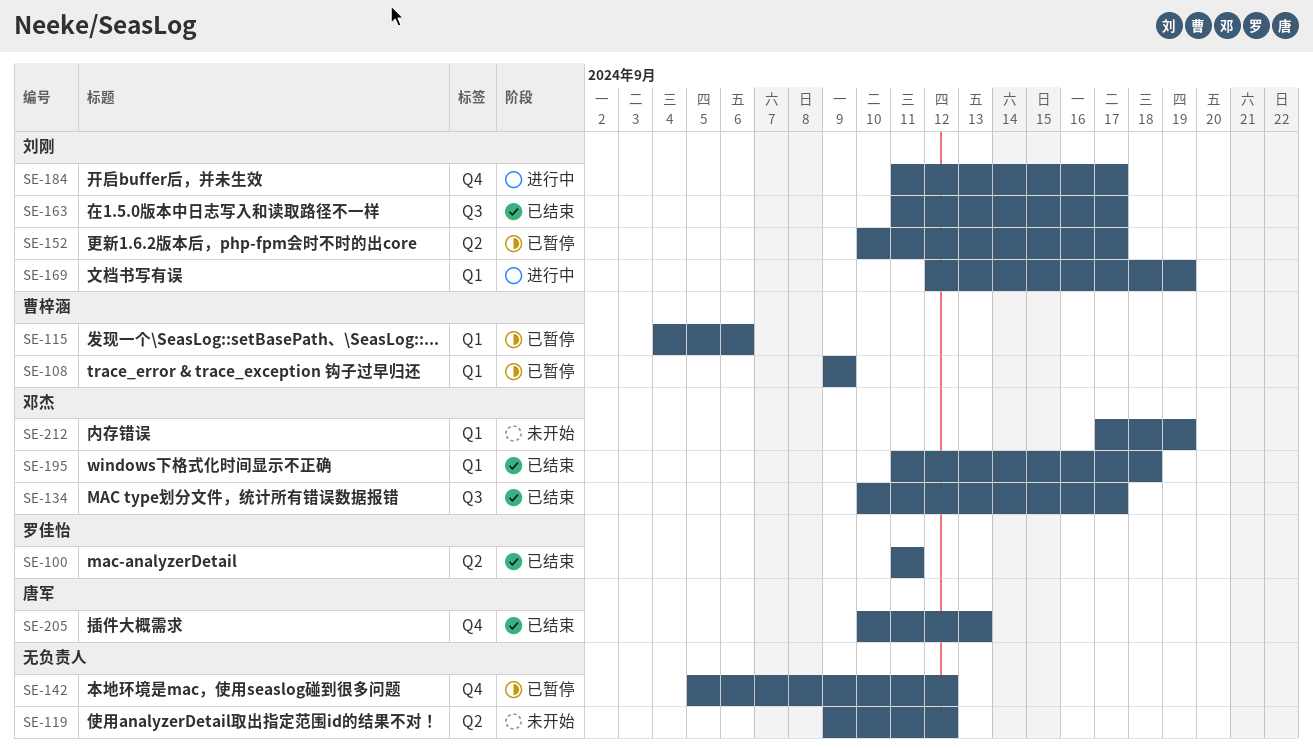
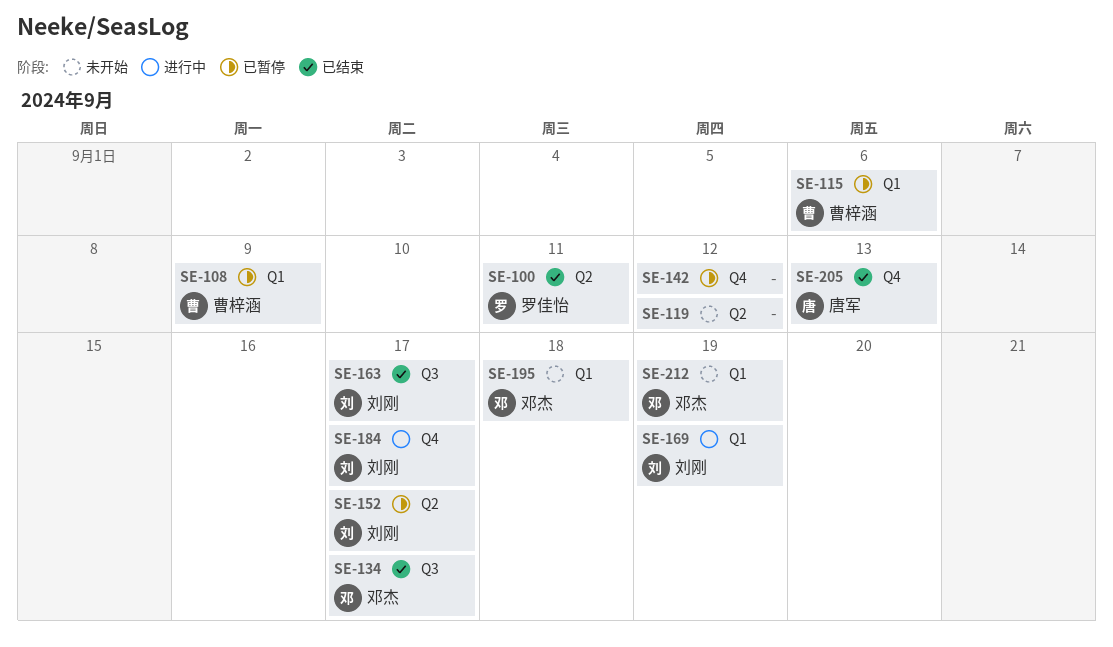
SE-195, status: 已结束 -> 未开始

